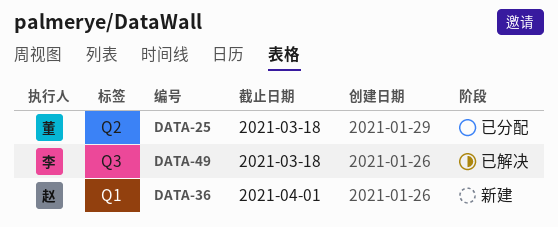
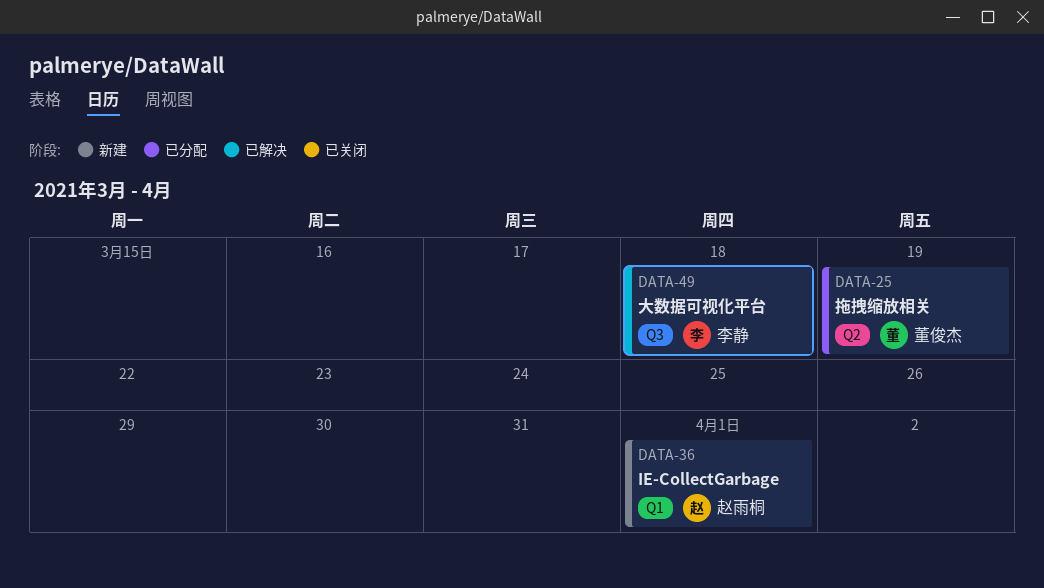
DATA-25, due: Mar 18 -> Mar 19

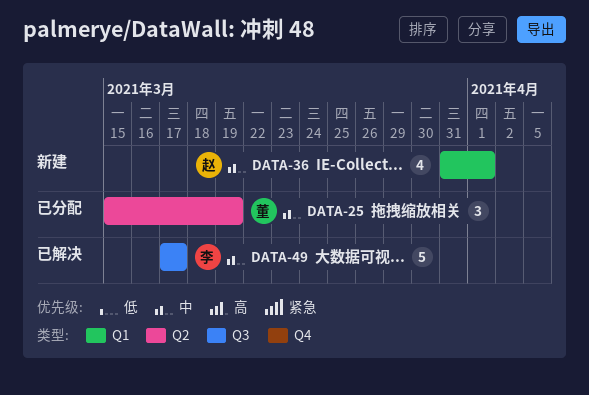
DATA-49, due: Mar 18 -> Mar 17

